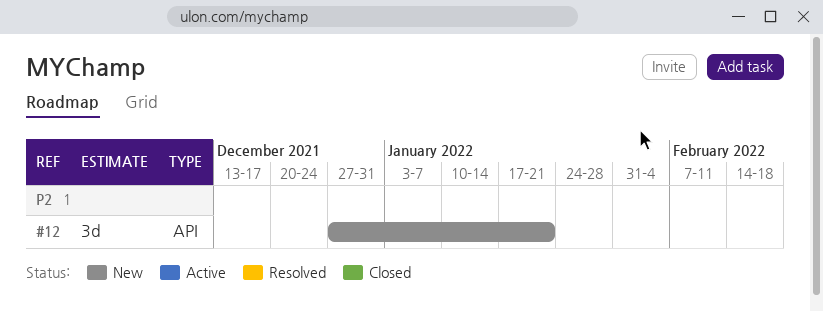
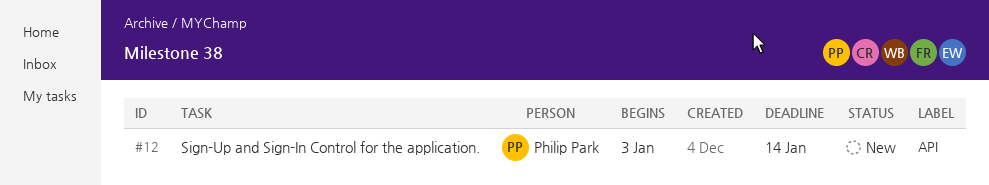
#12, start: Dec 27 -> Jan 3
#12, due: Jan 21 -> Jan 14

